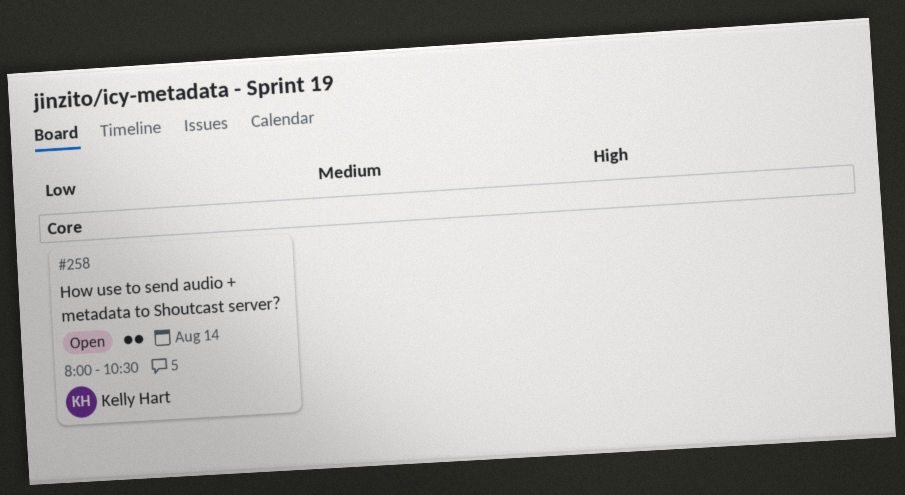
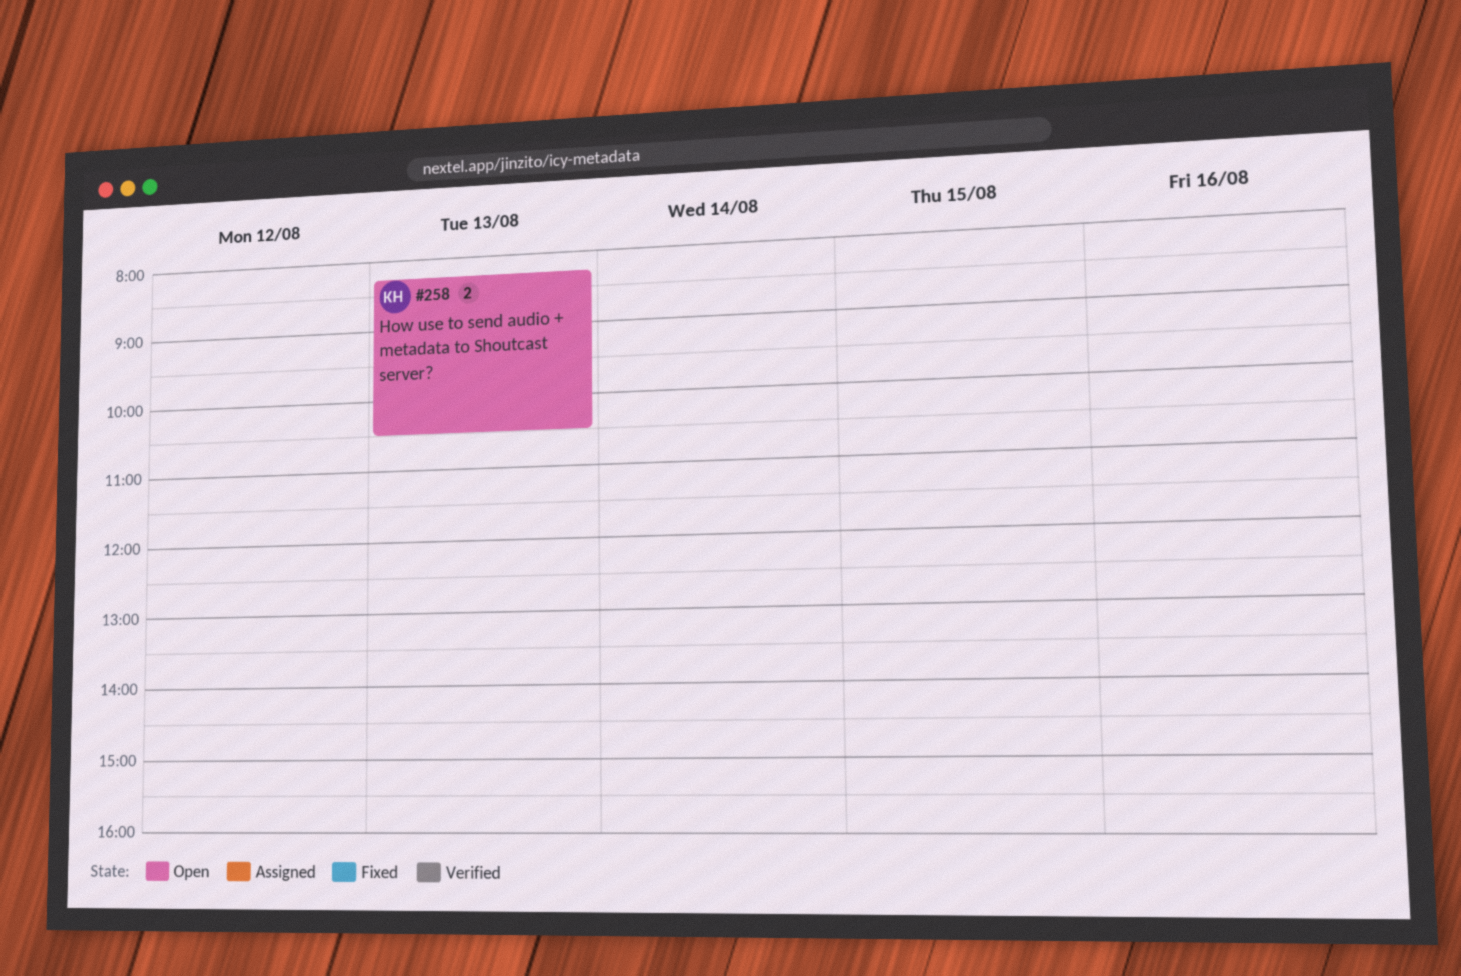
#258, day: Aug 14 -> Aug 13
#258, begins: 08:00 -> 08:15

